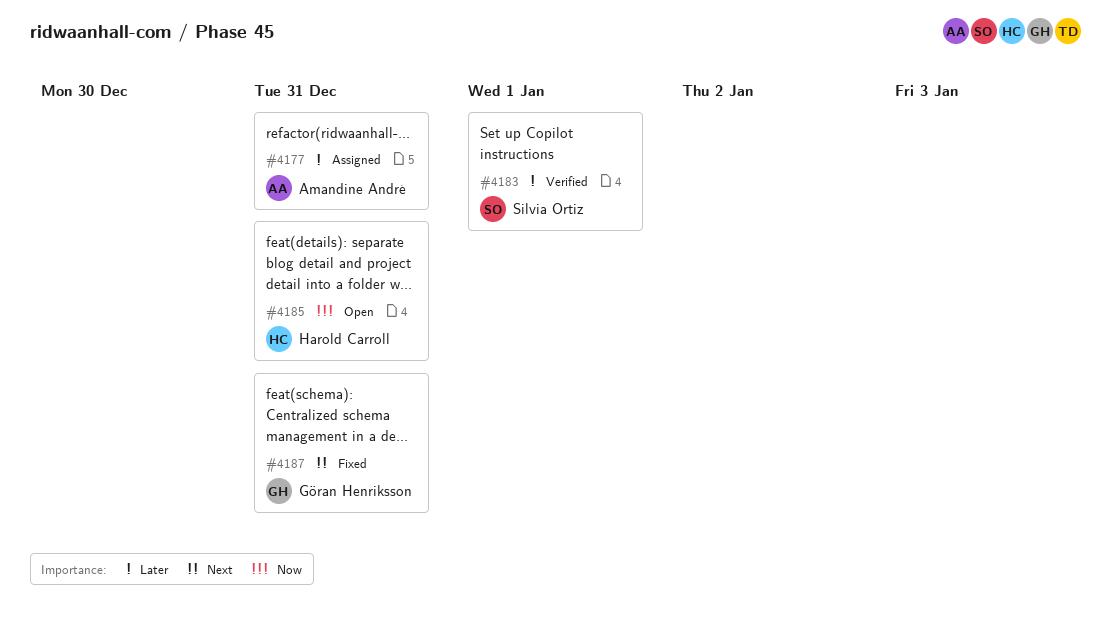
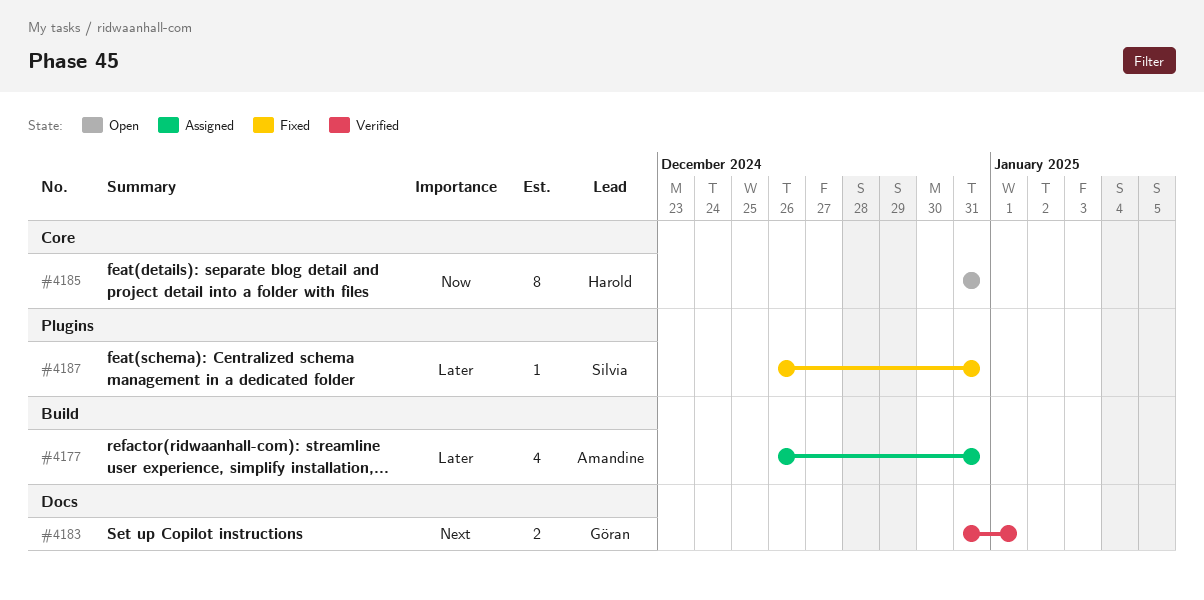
#4183, owner: Silvia Ortiz -> Göran Henriksson
#4183, priority: Later -> Next
#4187, owner: Göran Henriksson -> Silvia Ortiz
#4187, priority: Next -> Later

